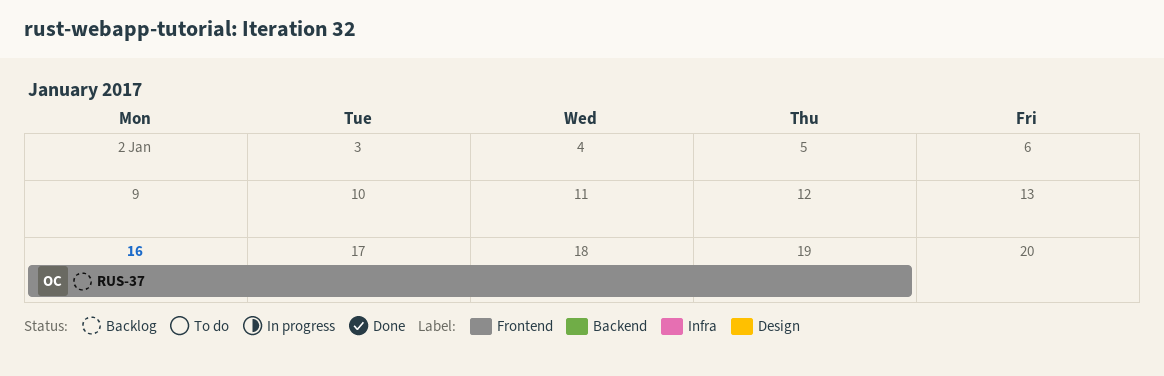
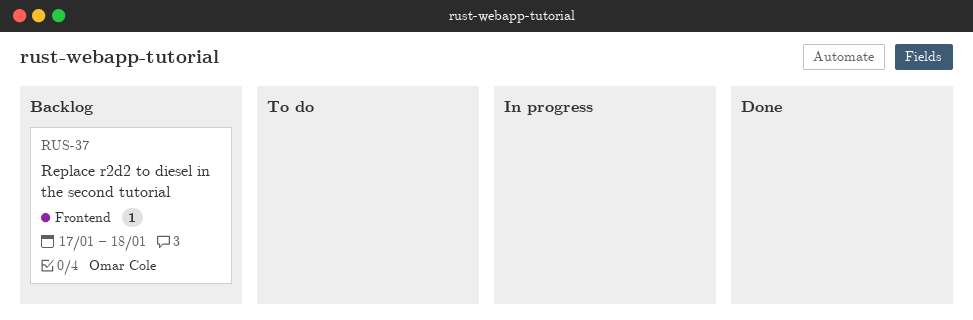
RUS-37, start: Jan 16 -> Jan 17
RUS-37, due: Jan 19 -> Jan 18

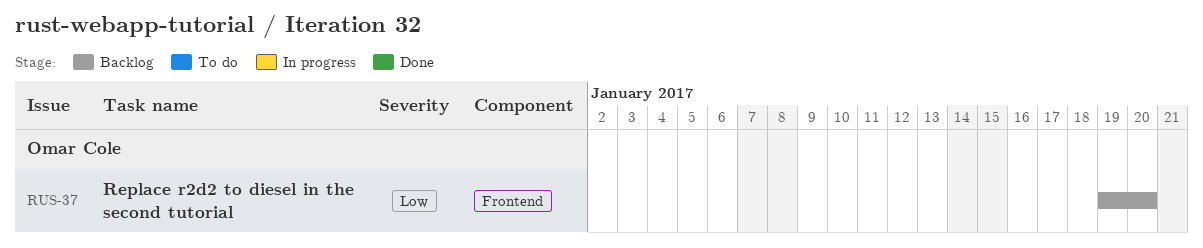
RUS-37, start: Jan 17 -> Jan 19
RUS-37, due: Jan 18 -> Jan 20

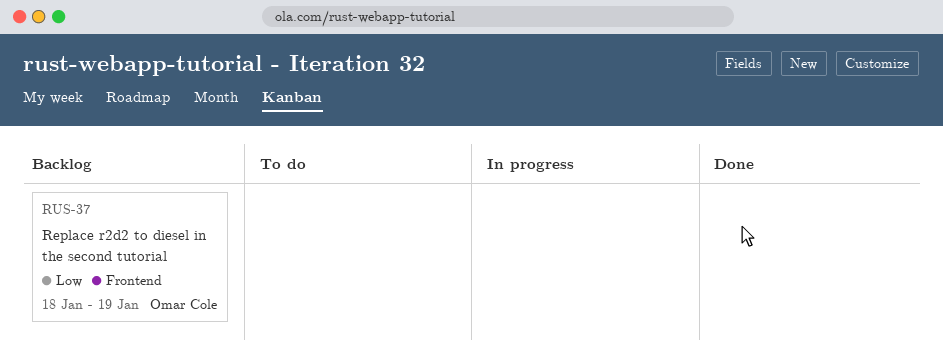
RUS-37, start: Jan 19 -> Jan 18
RUS-37, due: Jan 20 -> Jan 19

